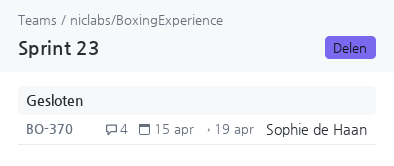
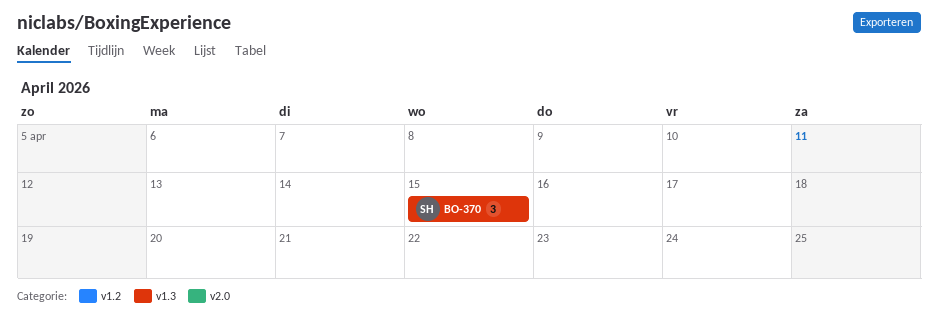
BO-370, due: Apr 19 -> Apr 15

